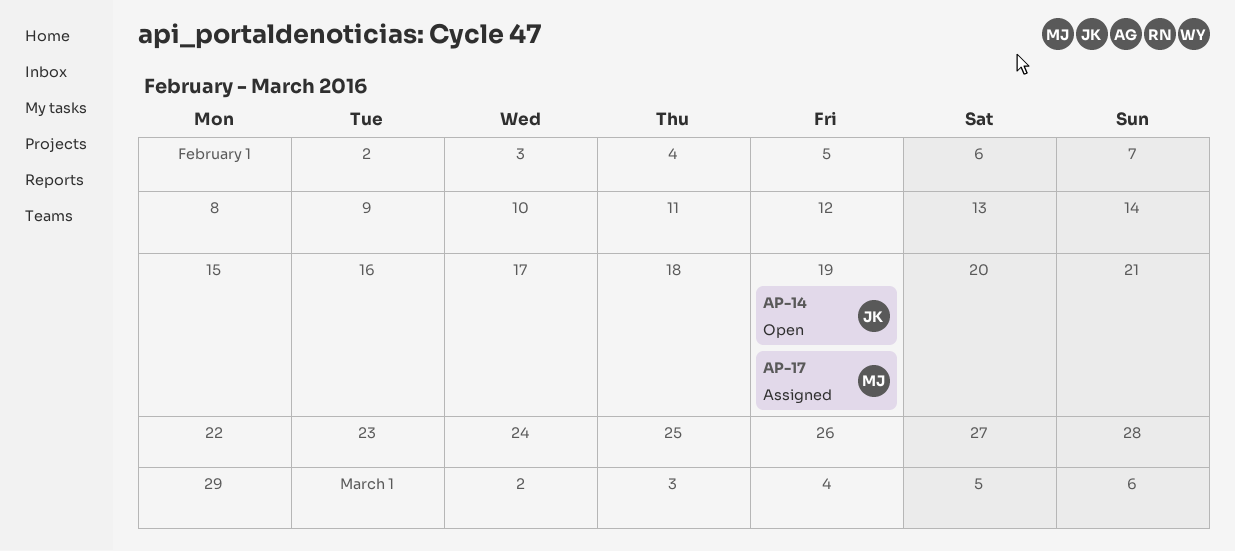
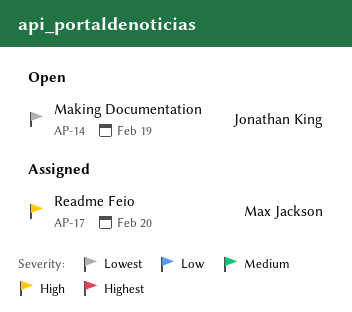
AP-17, due: Feb 19 -> Feb 20

